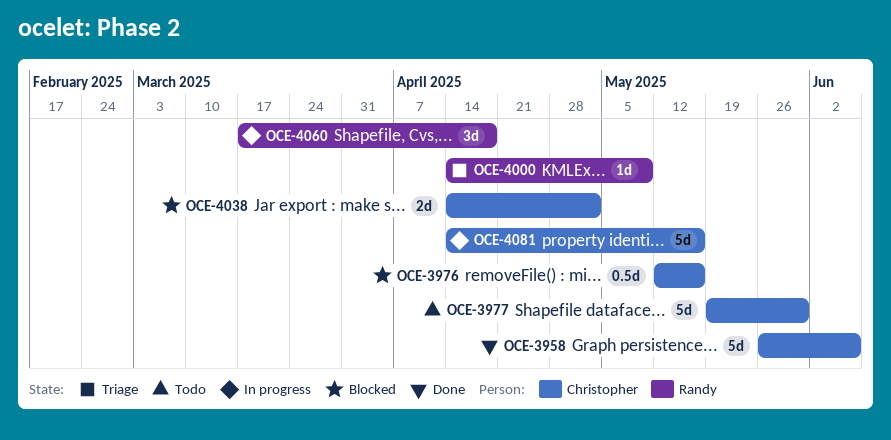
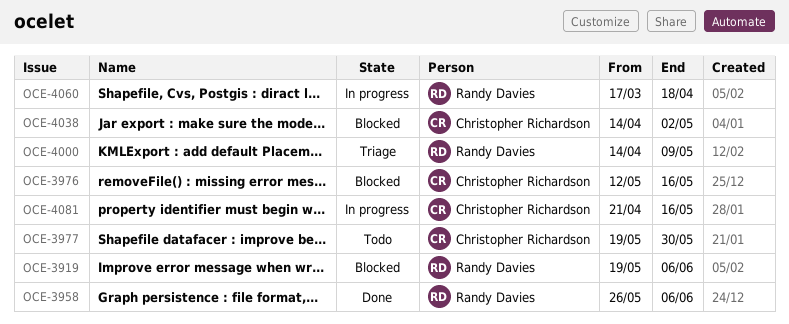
OCE-3919: none -> present
OCE-3958, owner: Christopher Richardson -> Randy Davies
OCE-4081, start: Apr 14 -> Apr 21

